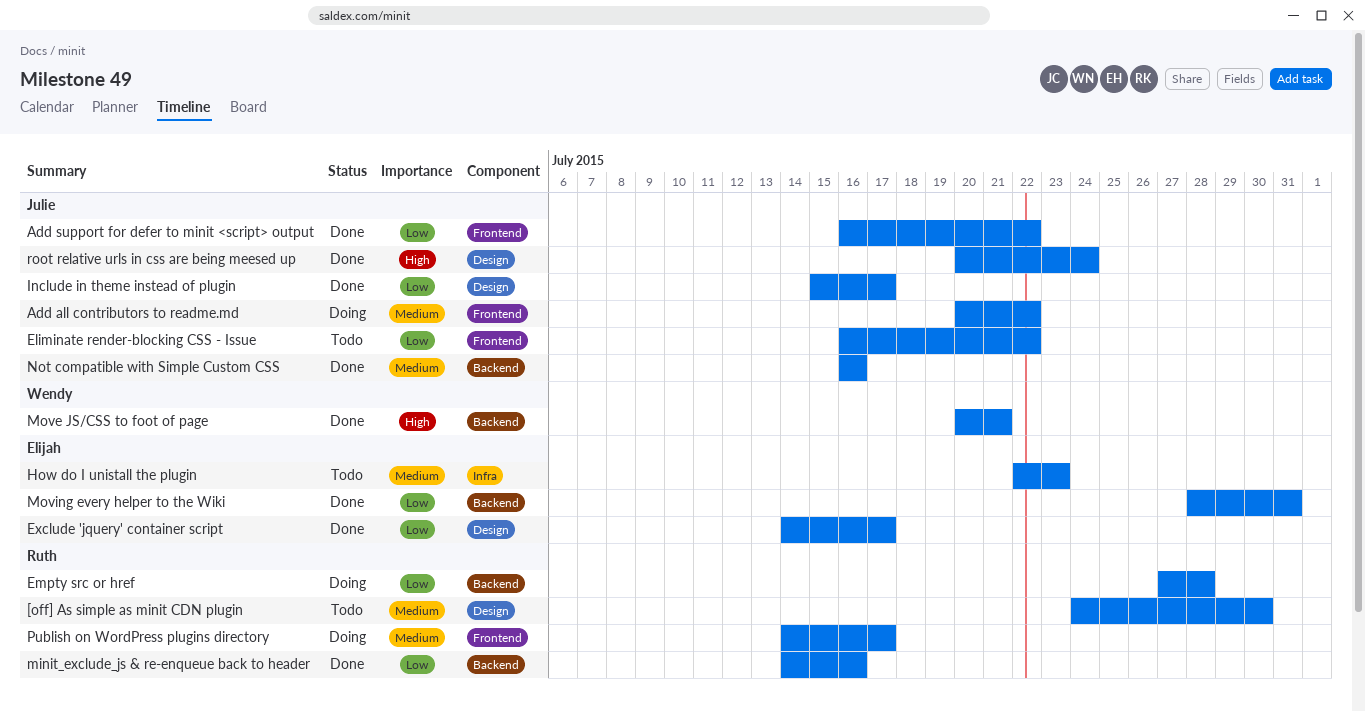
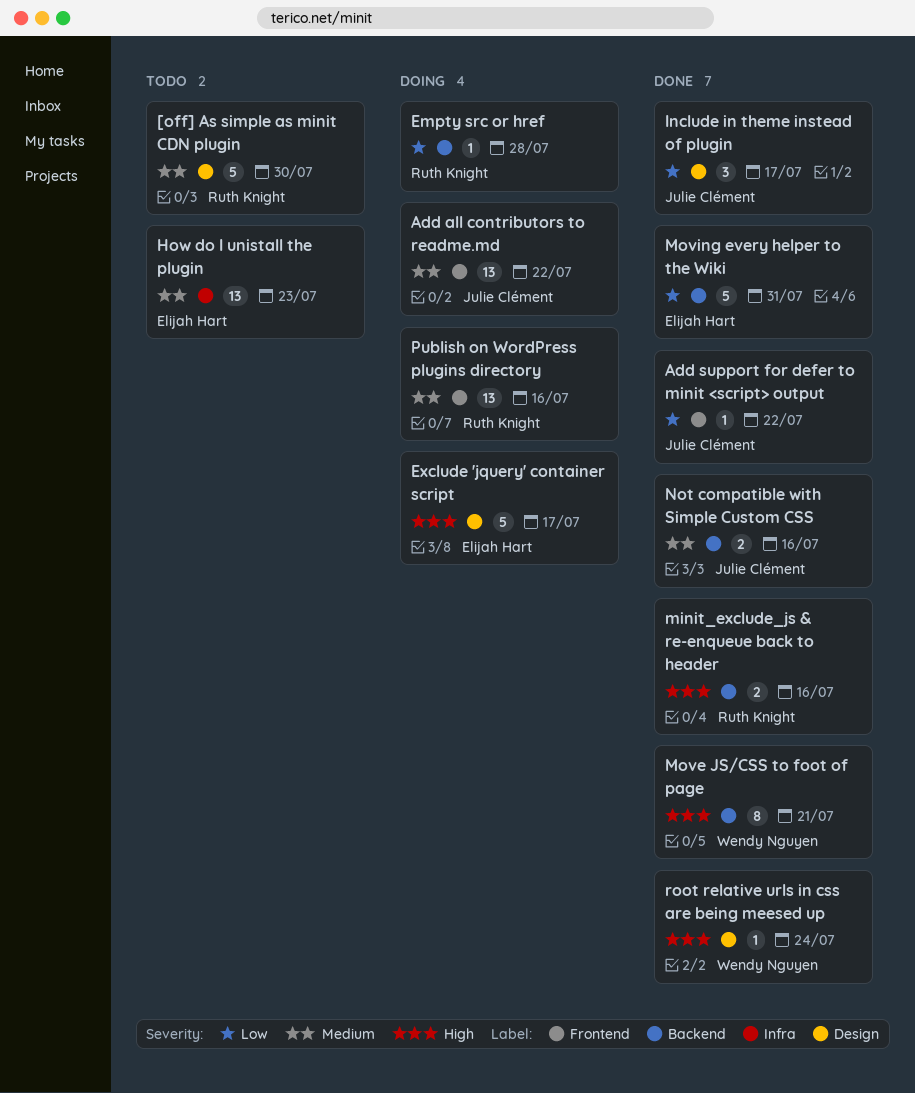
Eliminate render-blocking CSS - Issue: present -> none
Exclude 'jquery' container script, status: Done -> Doing
Exclude 'jquery' container script, priority: Low -> High
minit_exclude_js & re-enqueue back to header, priority: Low -> High
Publish on WordPress plugins directory, due: Jul 17 -> Jul 16
root relative urls in css are being meesed up, owner: Julie Clément -> Wendy Nguyen

